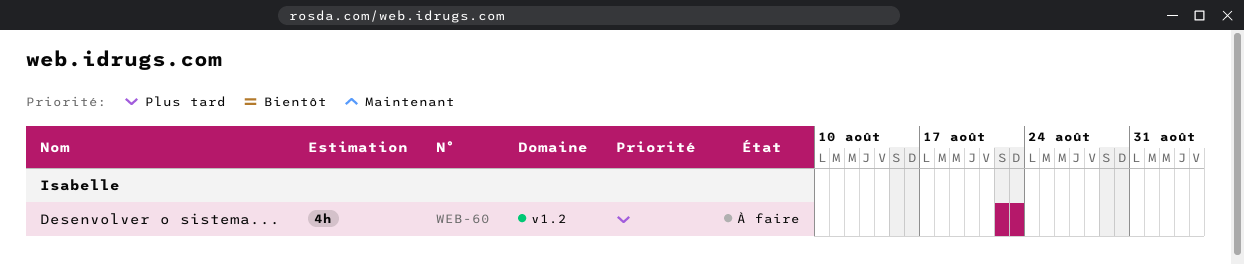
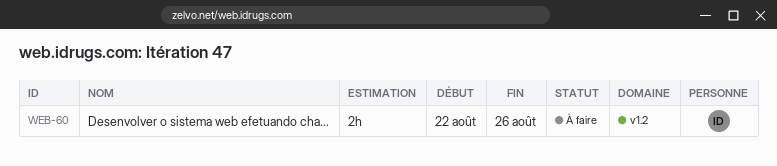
WEB-60, estimate: 4h -> 2h
WEB-60, due: Aug 23 -> Aug 26

